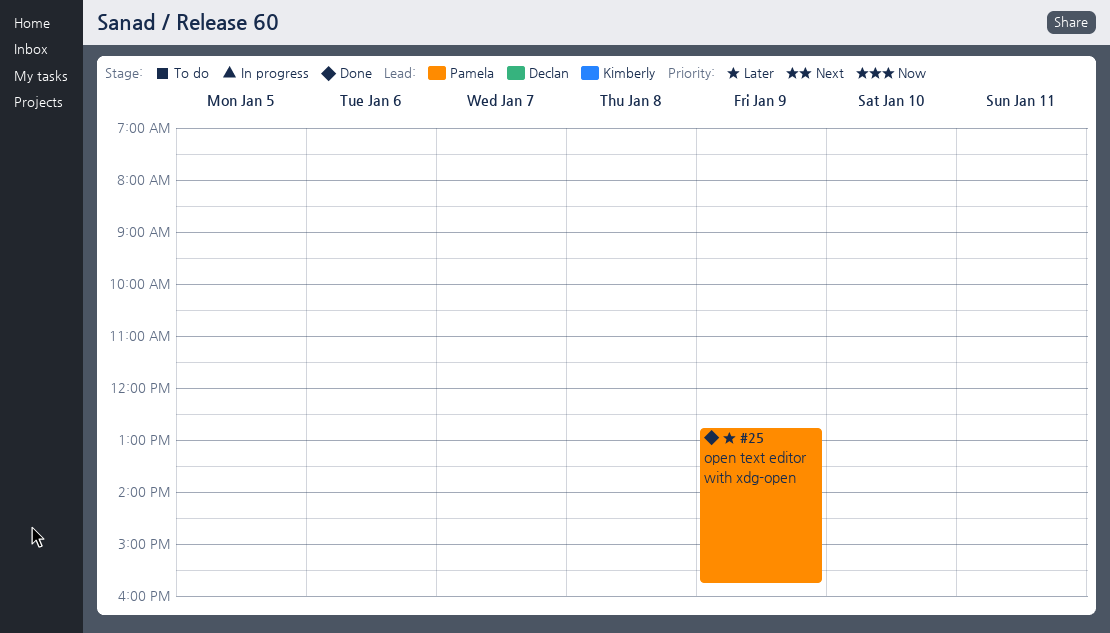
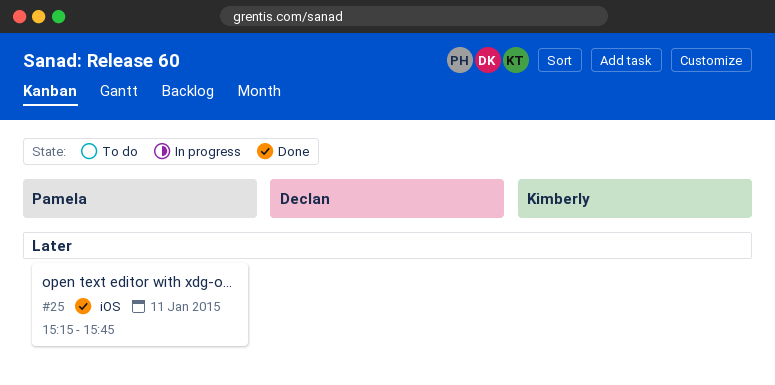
#25, day: Jan 9 -> Jan 11
#25, begins: 12:45 -> 15:15

